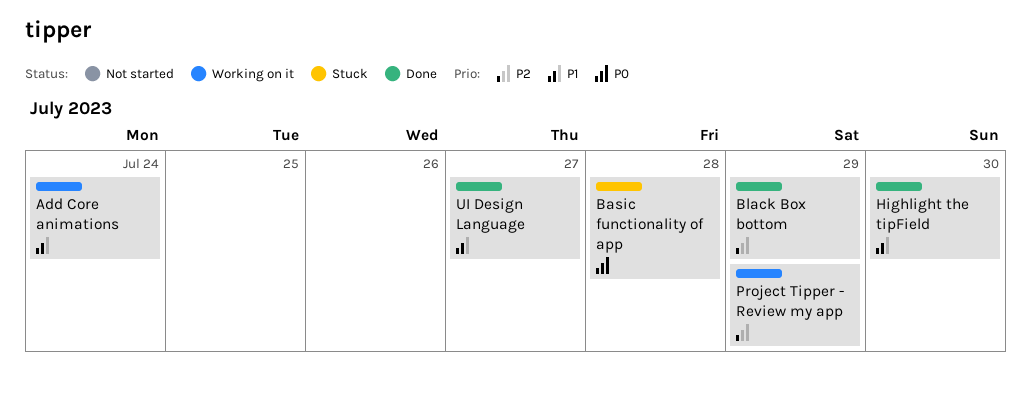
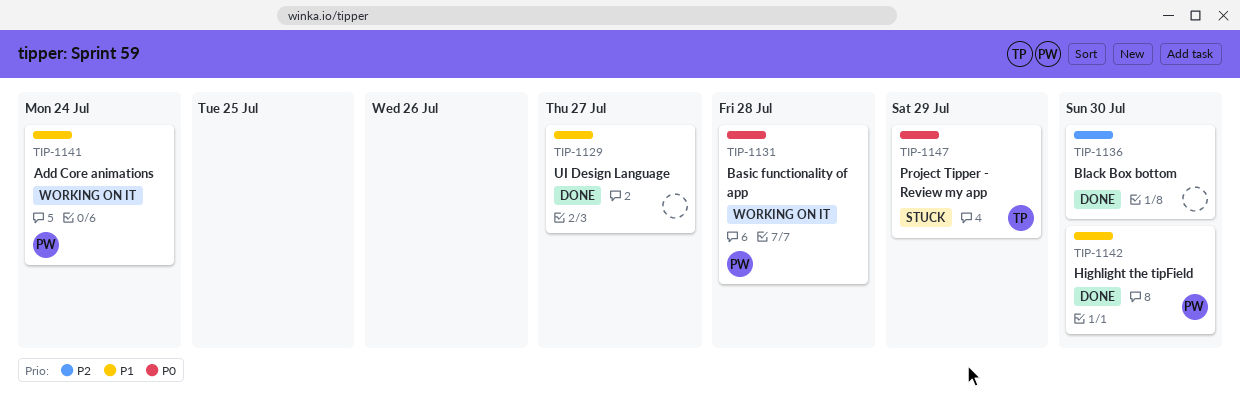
Basic functionality of app, status: Stuck -> Working on it
Black Box bottom, due: Jul 29 -> Jul 30
Project Tipper - Review my app, status: Working on it -> Stuck
Project Tipper - Review my app, priority: P2 -> P0

